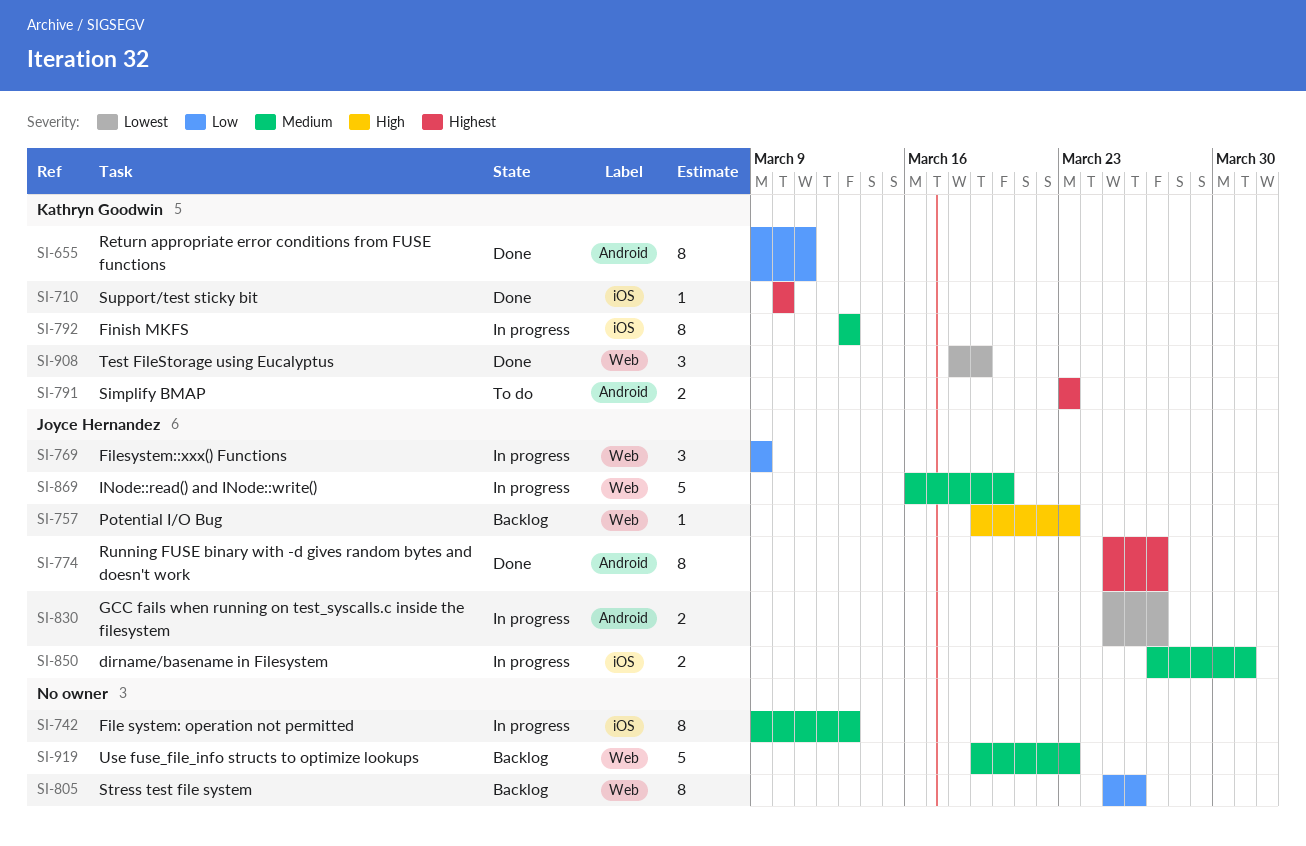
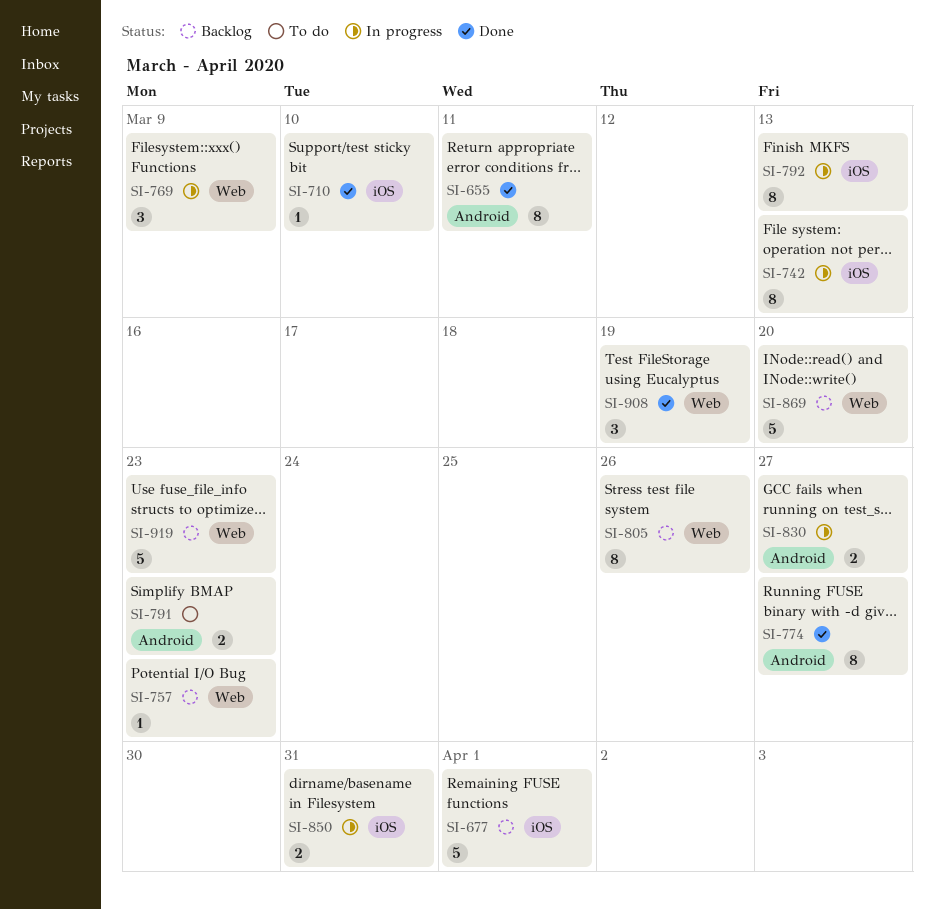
SI-677: none -> present
SI-869, status: In progress -> Backlog

